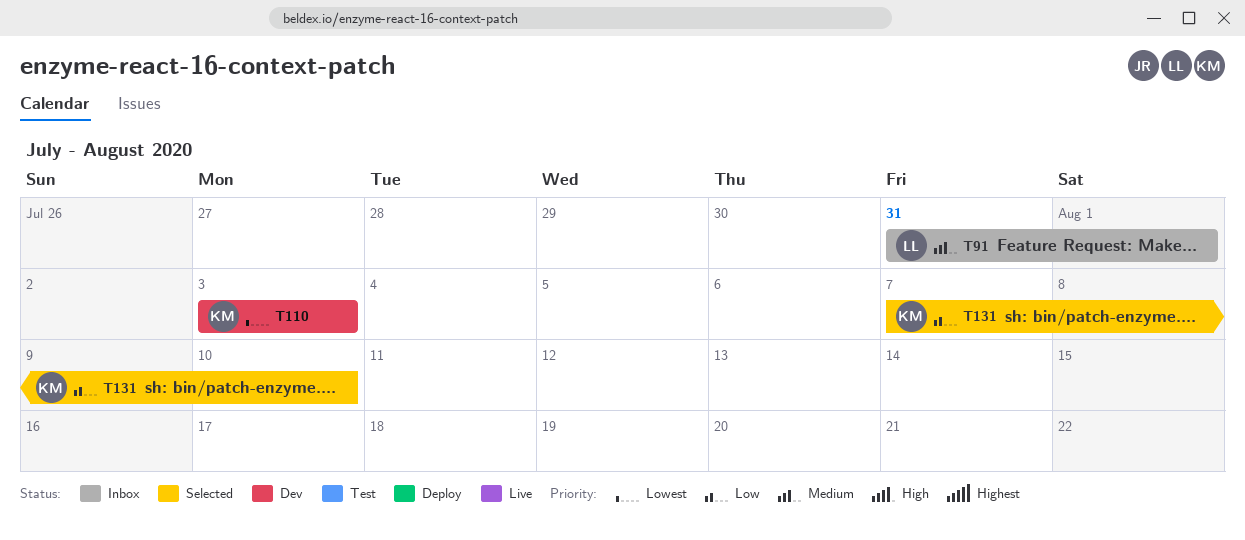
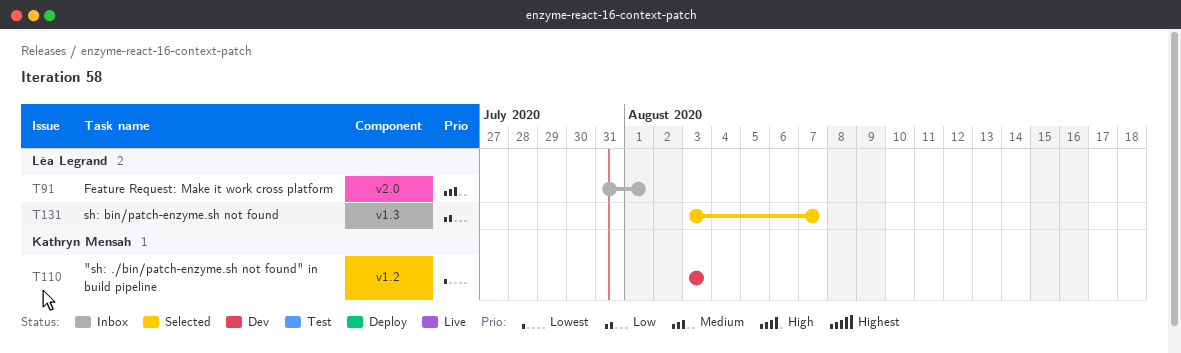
T131, owner: Kathryn Mensah -> Léa Legrand
T131, start: Aug 7 -> Aug 3
T131, due: Aug 10 -> Aug 7

